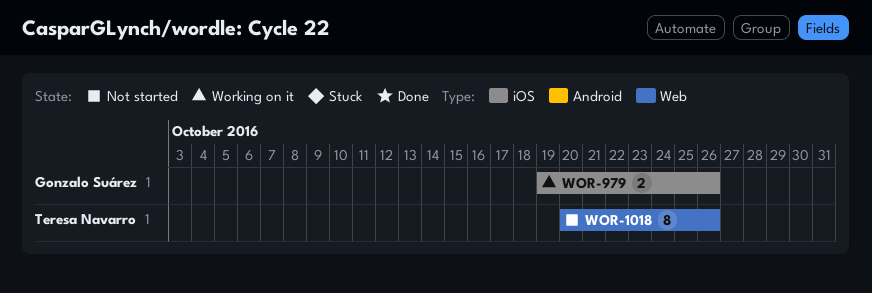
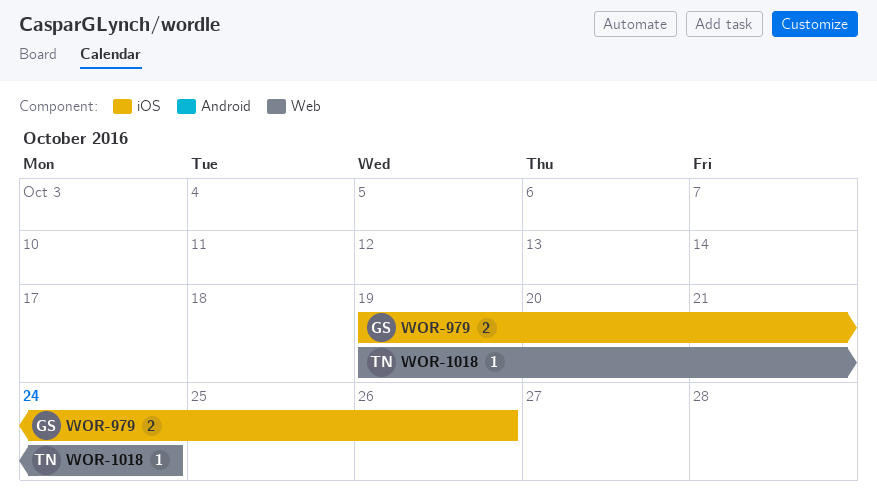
WOR-1018, estimate: 8 -> 1
WOR-1018, start: Oct 20 -> Oct 19
WOR-1018, due: Oct 26 -> Oct 24

